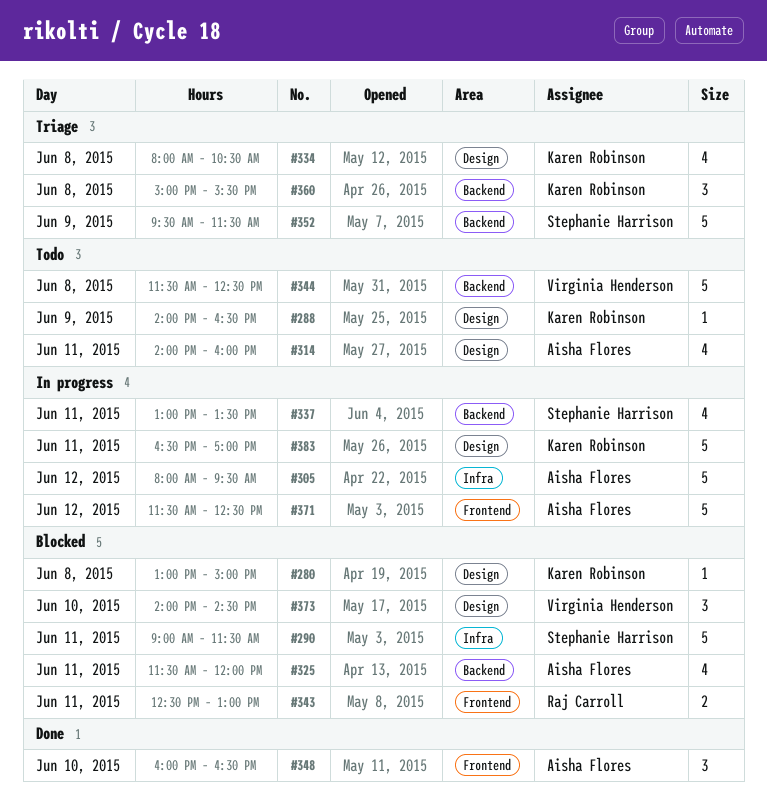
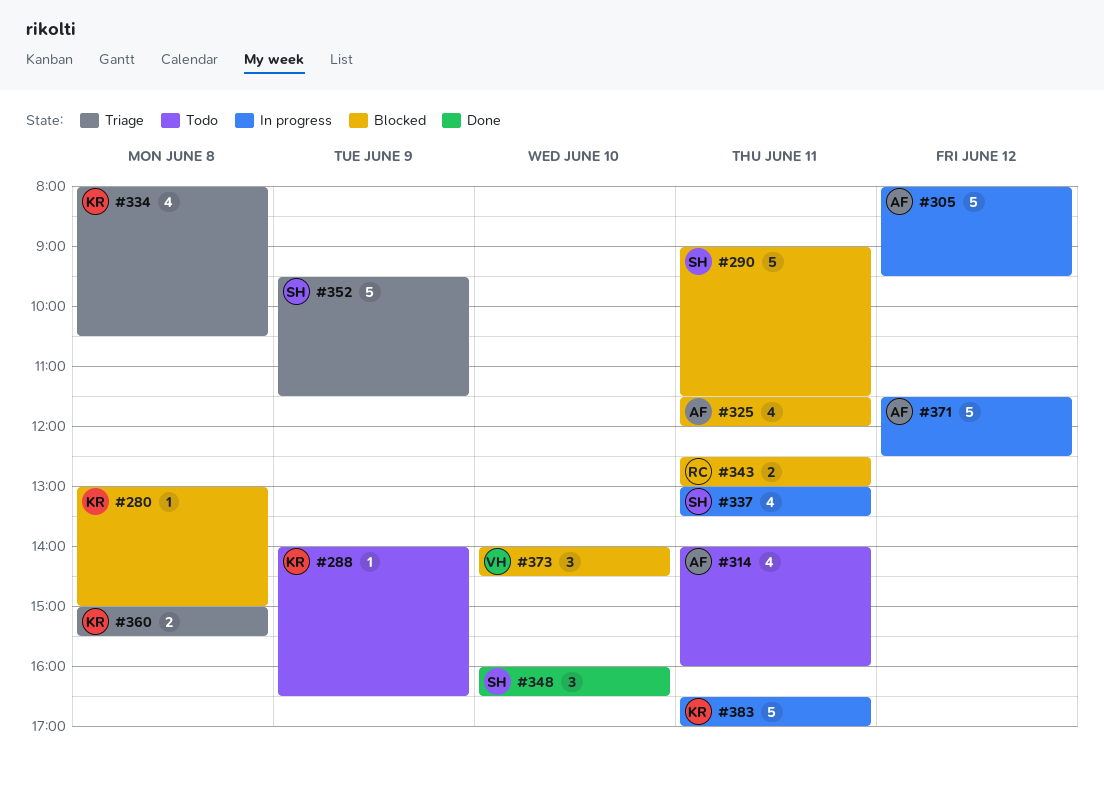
#344: present -> none
#348, owner: Aisha Flores -> Stephanie Harrison
#360, estimate: 3 -> 2

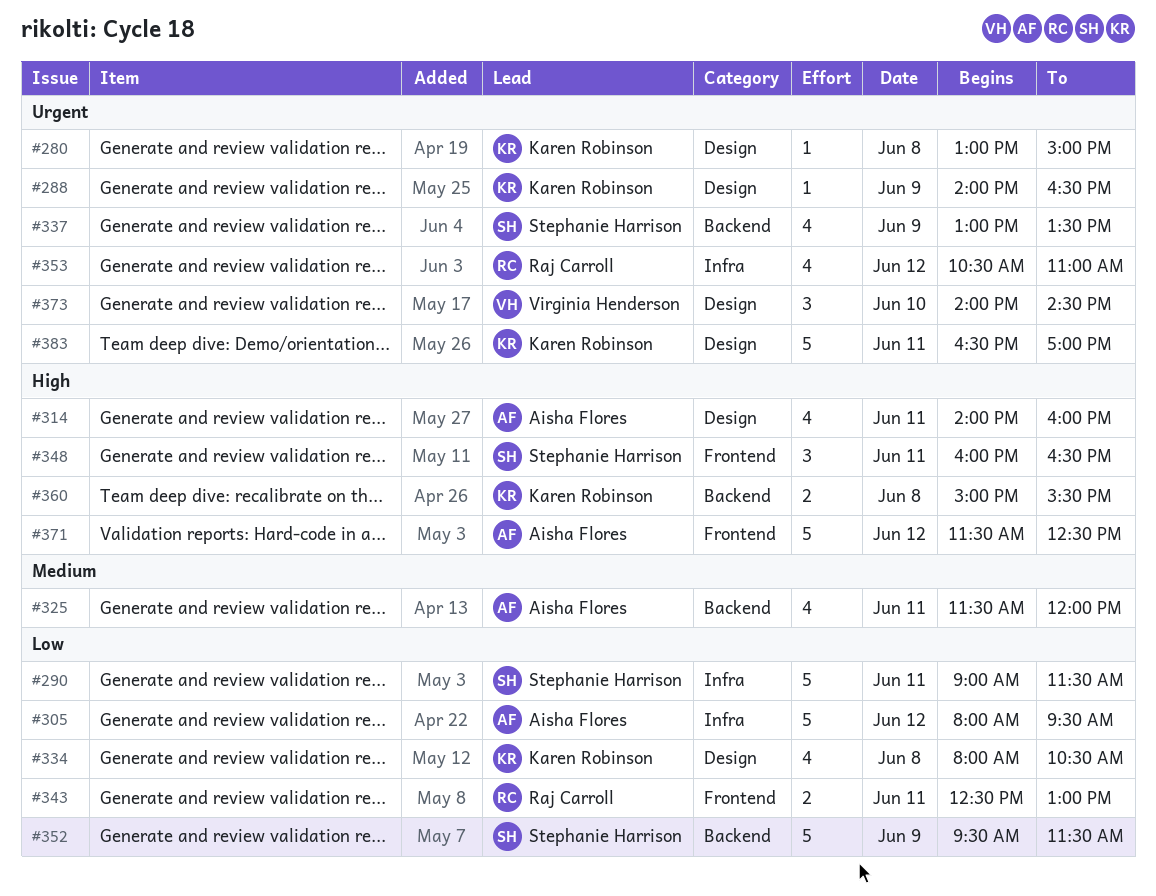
#337, day: Jun 11 -> Jun 9
#348, day: Jun 10 -> Jun 11
#353: none -> present

